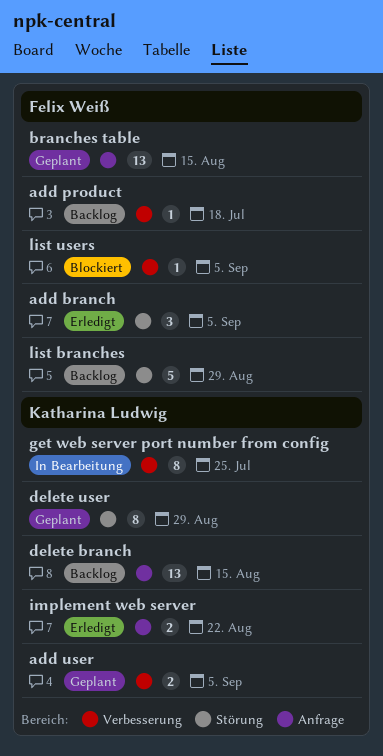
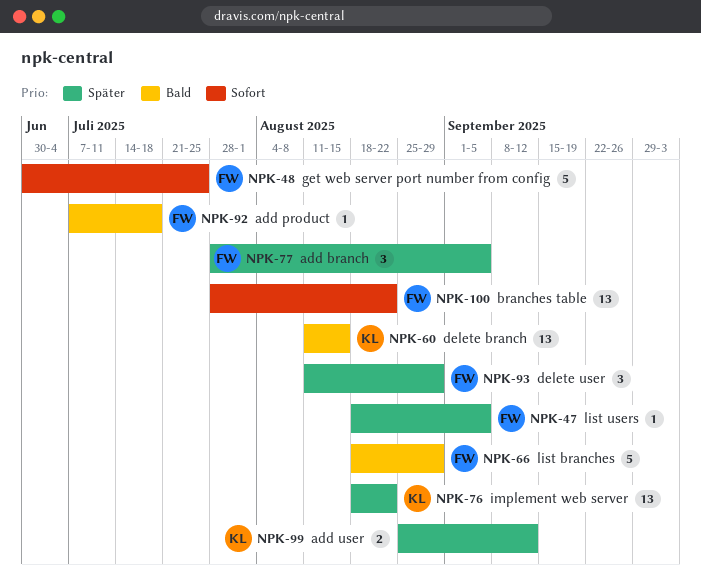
add user, due: Sep 5 -> Sep 12
branches table, due: Aug 15 -> Aug 22
delete user, owner: Katharina Ludwig -> Felix Weiß
delete user, estimate: 8 -> 3
get web server port number from config, owner: Katharina Ludwig -> Felix Weiß
get web server port number from config, estimate: 8 -> 5
implement web server, estimate: 2 -> 13

